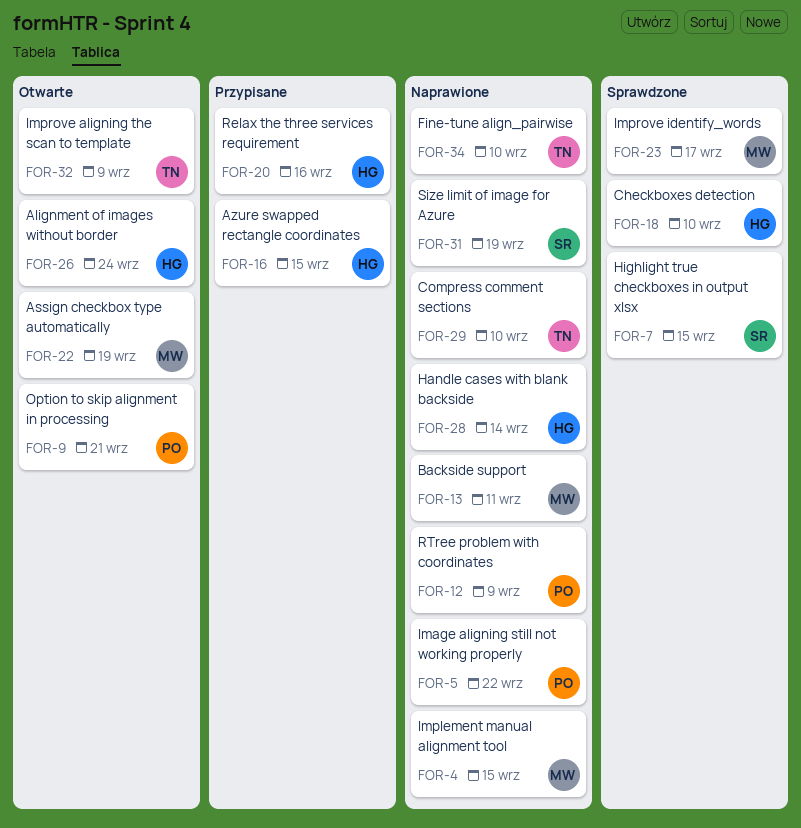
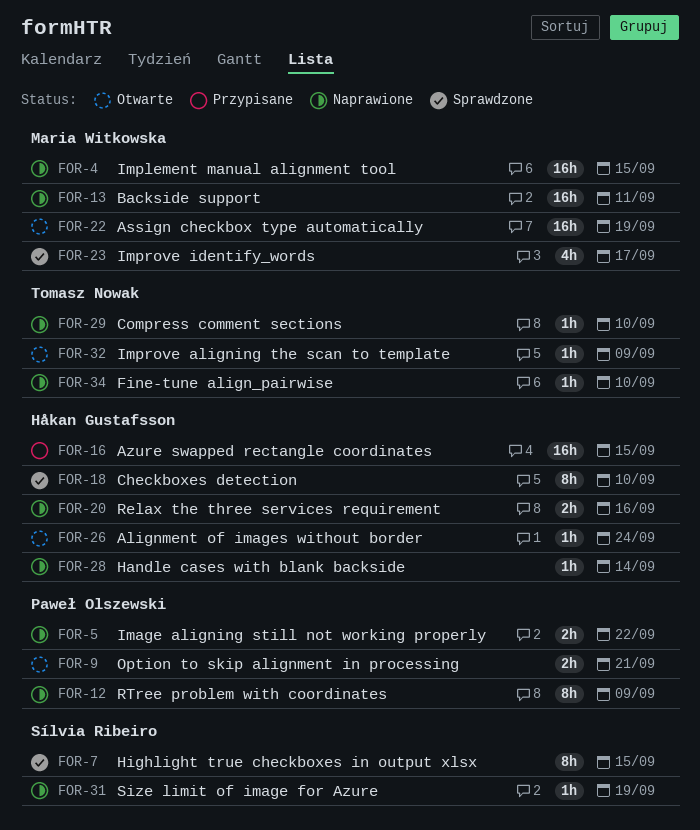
FOR-20, status: Przypisane -> Naprawione

